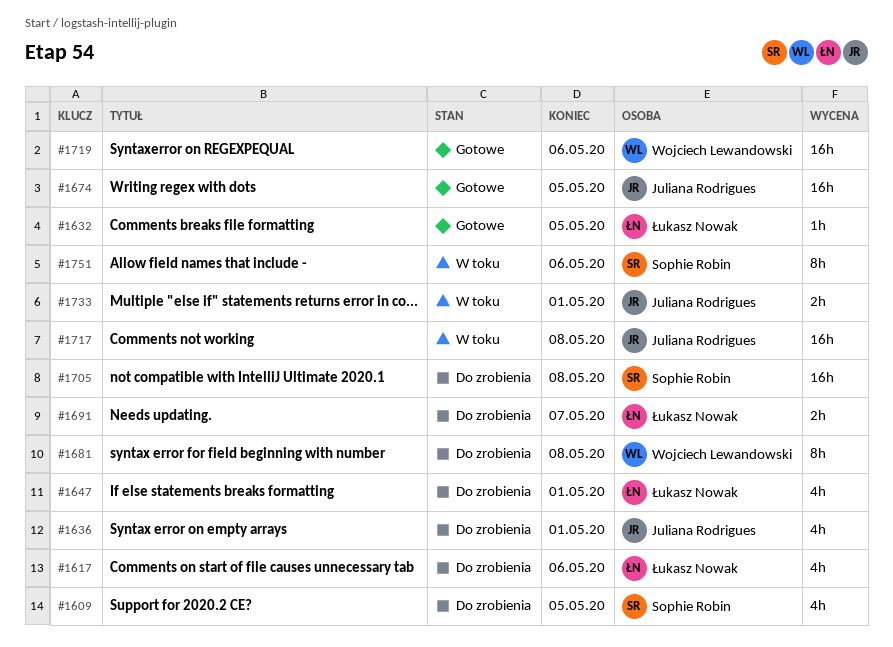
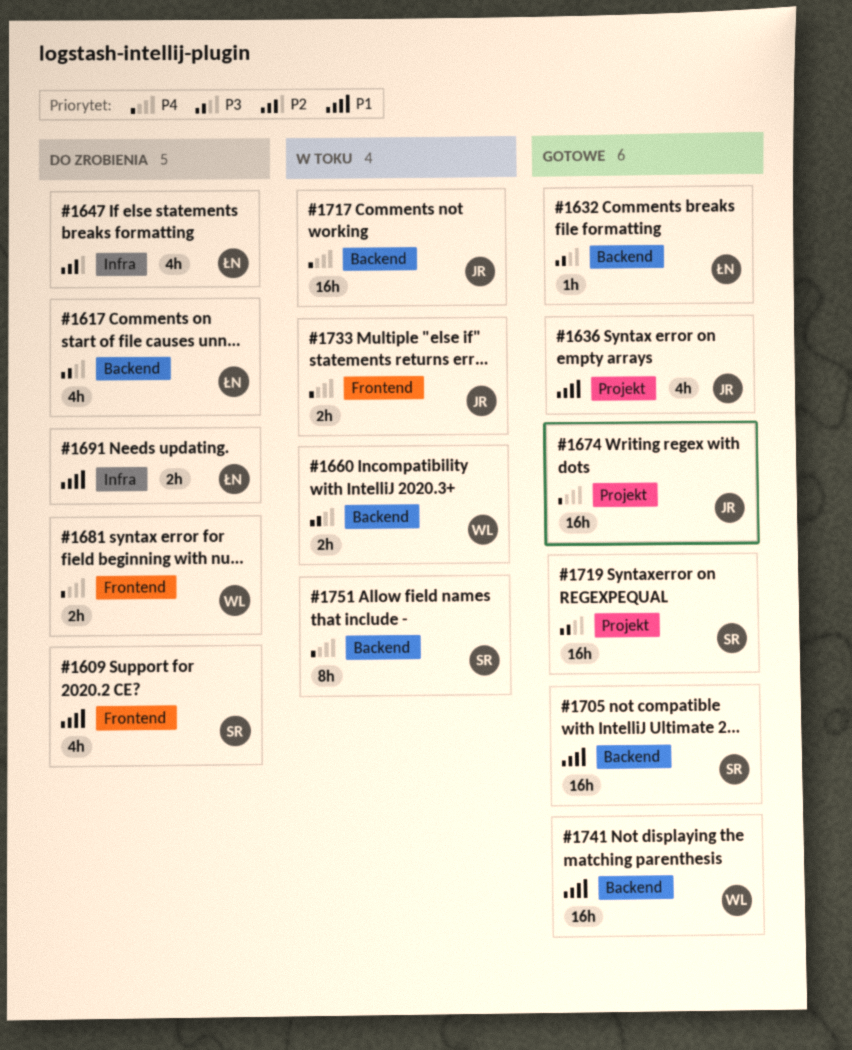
#1636, status: Do zrobienia -> Gotowe
#1660: none -> present
#1681, estimate: 8h -> 2h
#1705, status: Do zrobienia -> Gotowe
#1719, owner: Wojciech Lewandowski -> Sophie Robin
#1741: none -> present

